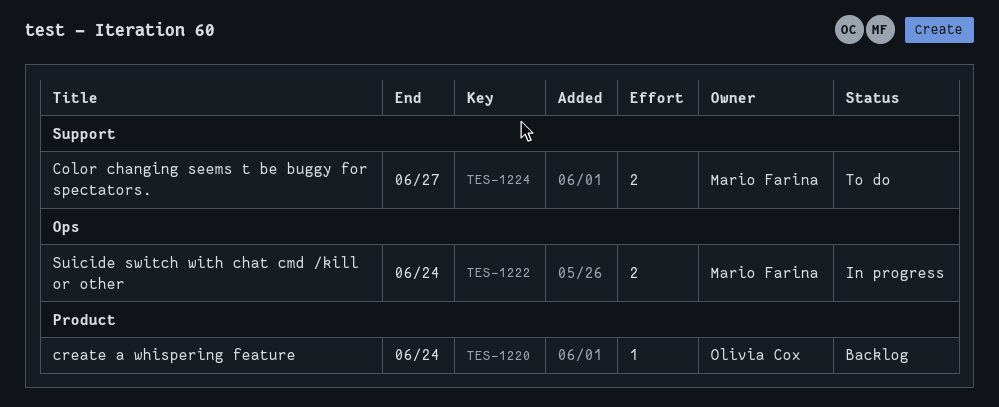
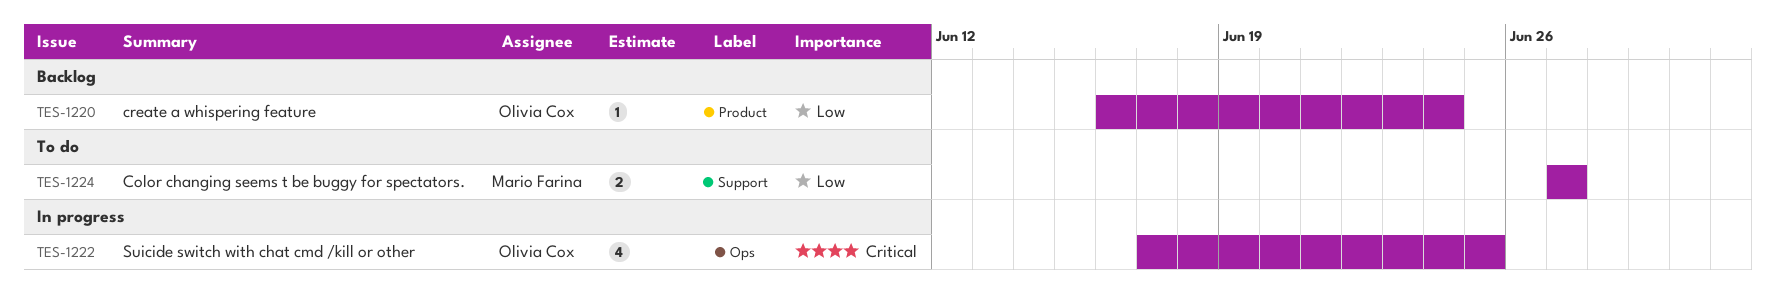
TES-1222, owner: Mario Farina -> Olivia Cox
TES-1222, estimate: 2 -> 4
TES-1222, due: Jun 24 -> Jun 25

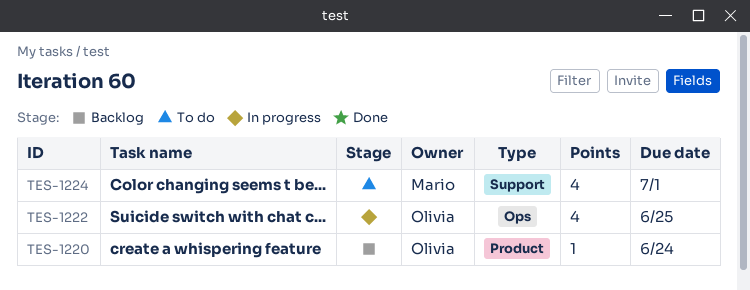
TES-1224, estimate: 2 -> 4
TES-1224, due: Jun 27 -> Jul 1

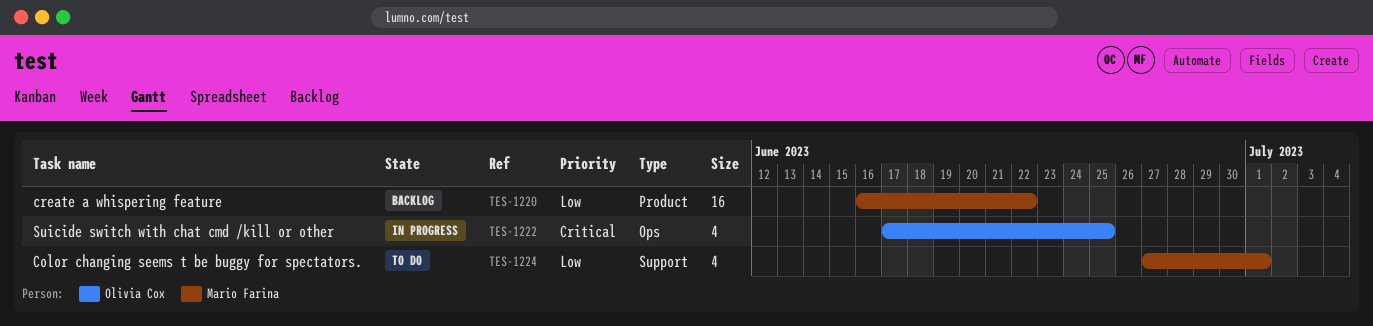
TES-1220, owner: Olivia Cox -> Mario Farina
TES-1220, estimate: 1 -> 16
TES-1220, due: Jun 24 -> Jun 22

